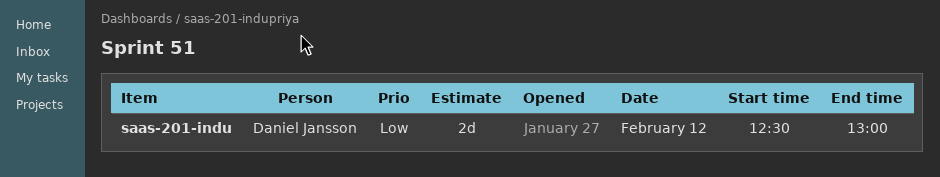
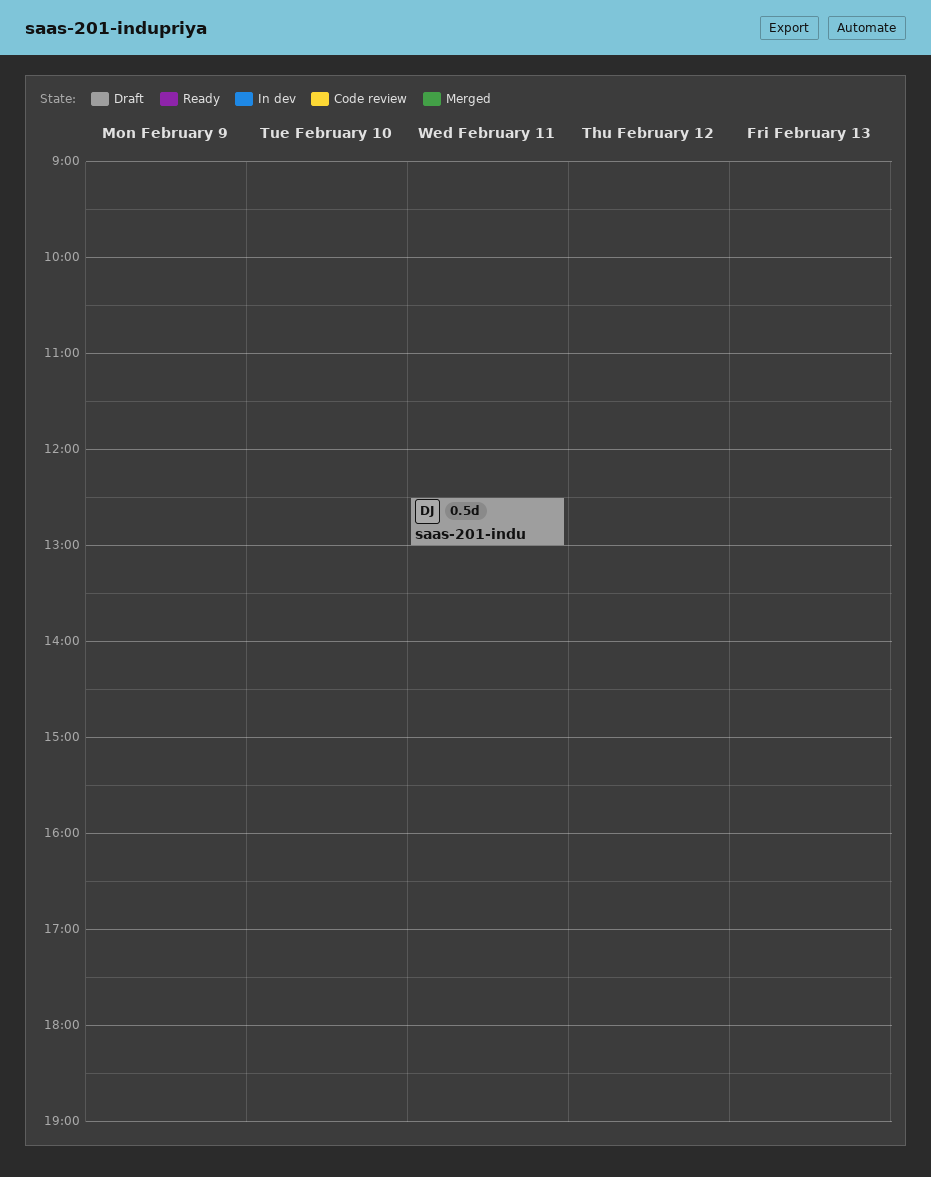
saas-201-indu, estimate: 2d -> 0.5d
saas-201-indu, day: Feb 12 -> Feb 11

